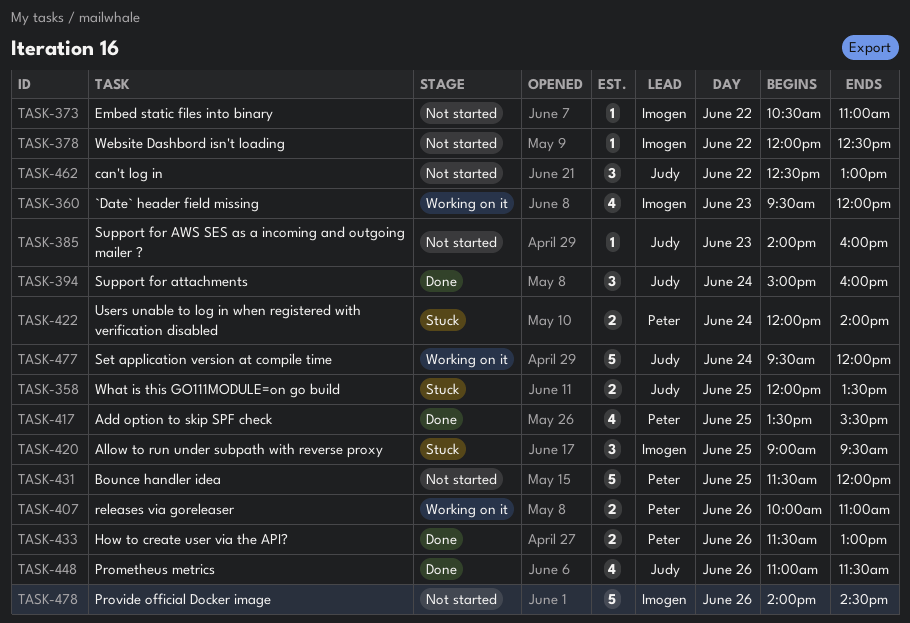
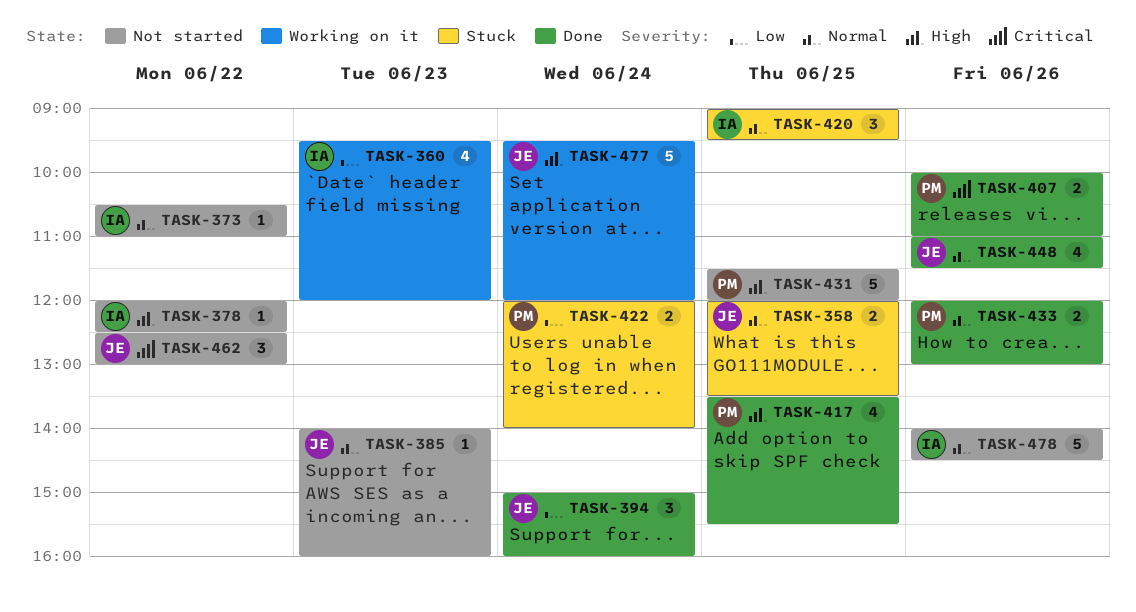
TASK-407, status: Working on it -> Done
TASK-433, begins: 11:30 -> 12:00

